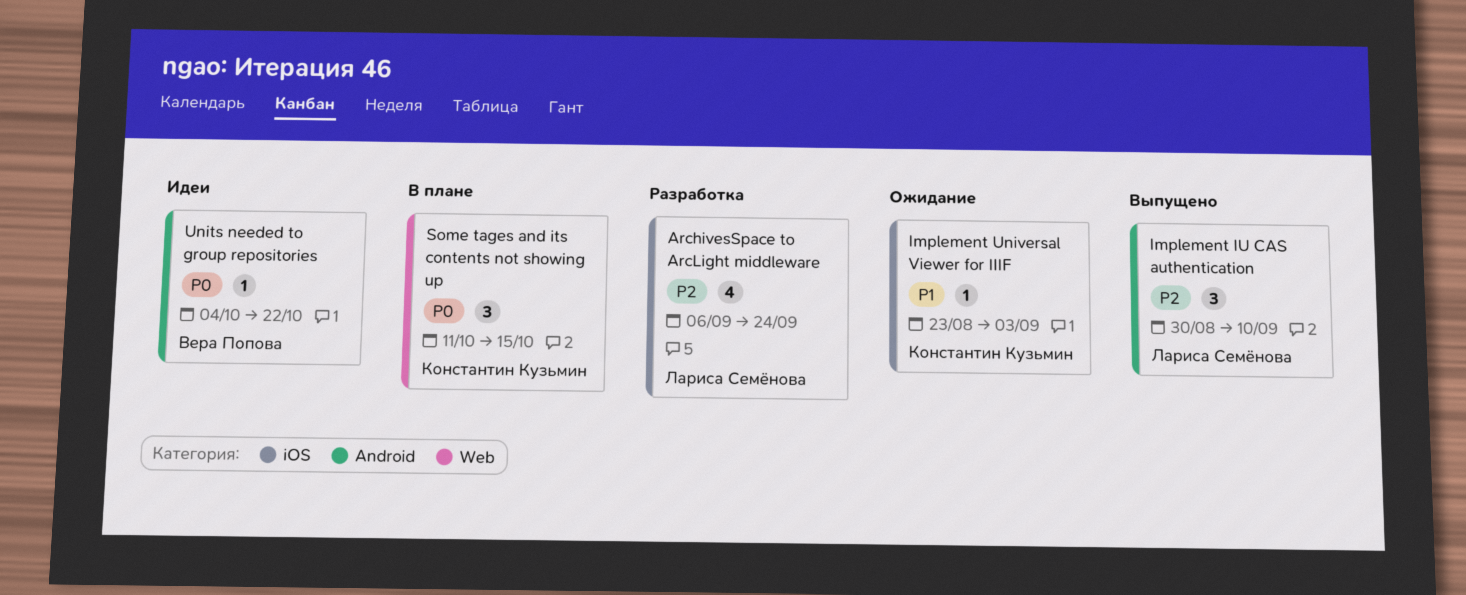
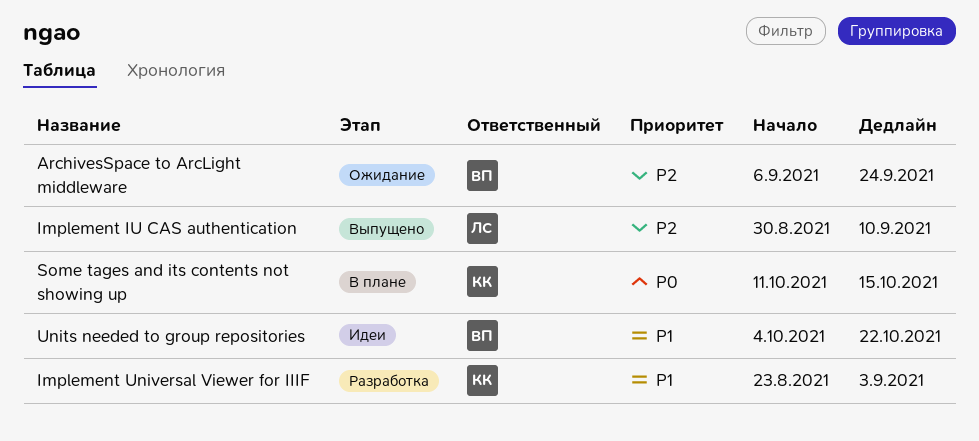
ArchivesSpace to ArcLight middleware, status: Разработка -> Ожидание
ArchivesSpace to ArcLight middleware, owner: Лариса Семёнова -> Вера Попова
Implement Universal Viewer for IIIF, status: Ожидание -> Разработка
Units needed to group repositories, priority: P0 -> P1

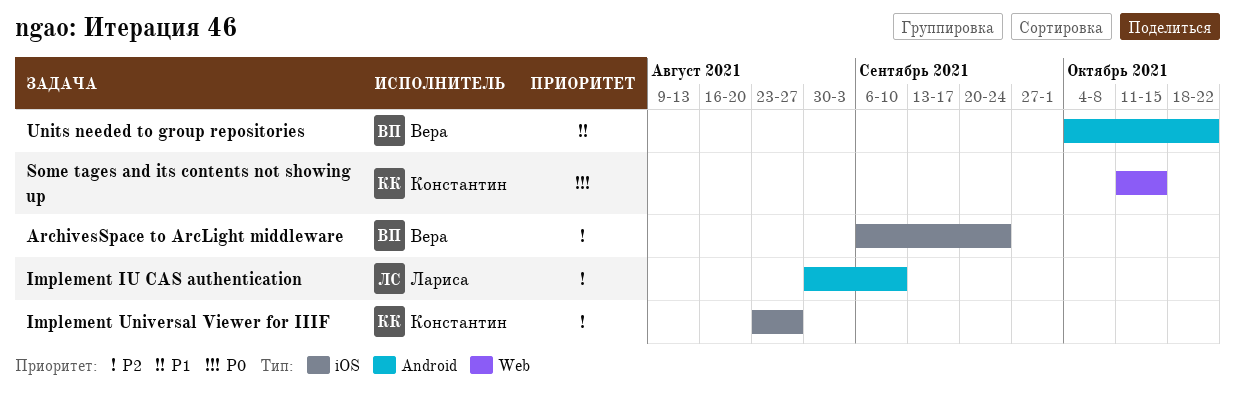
Implement Universal Viewer for IIIF, priority: P1 -> P2
Implement Universal Viewer for IIIF, due: Sep 3 -> Aug 27

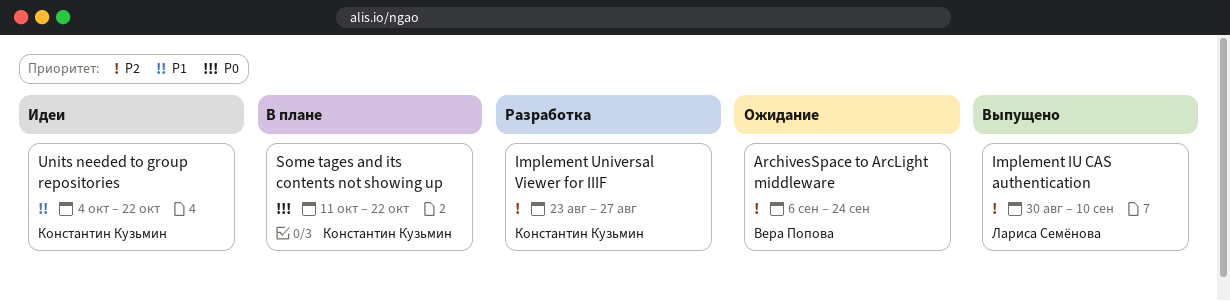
Some tages and its contents not showing up, due: Oct 15 -> Oct 22
Units needed to group repositories, owner: Вера Попова -> Константин Кузьмин

